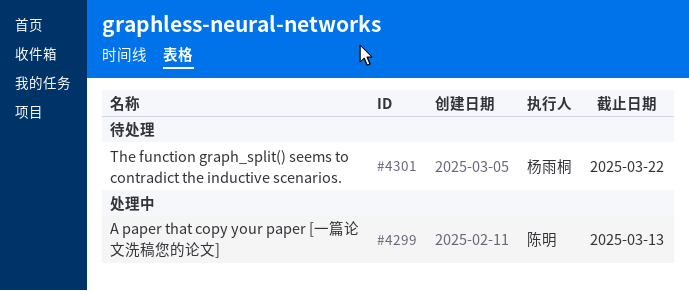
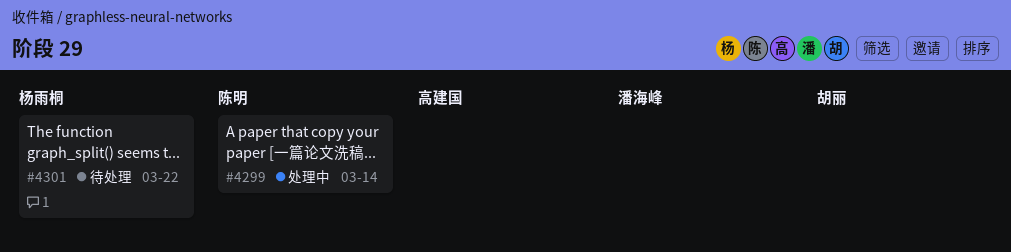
#4299, due: Mar 13 -> Mar 14

